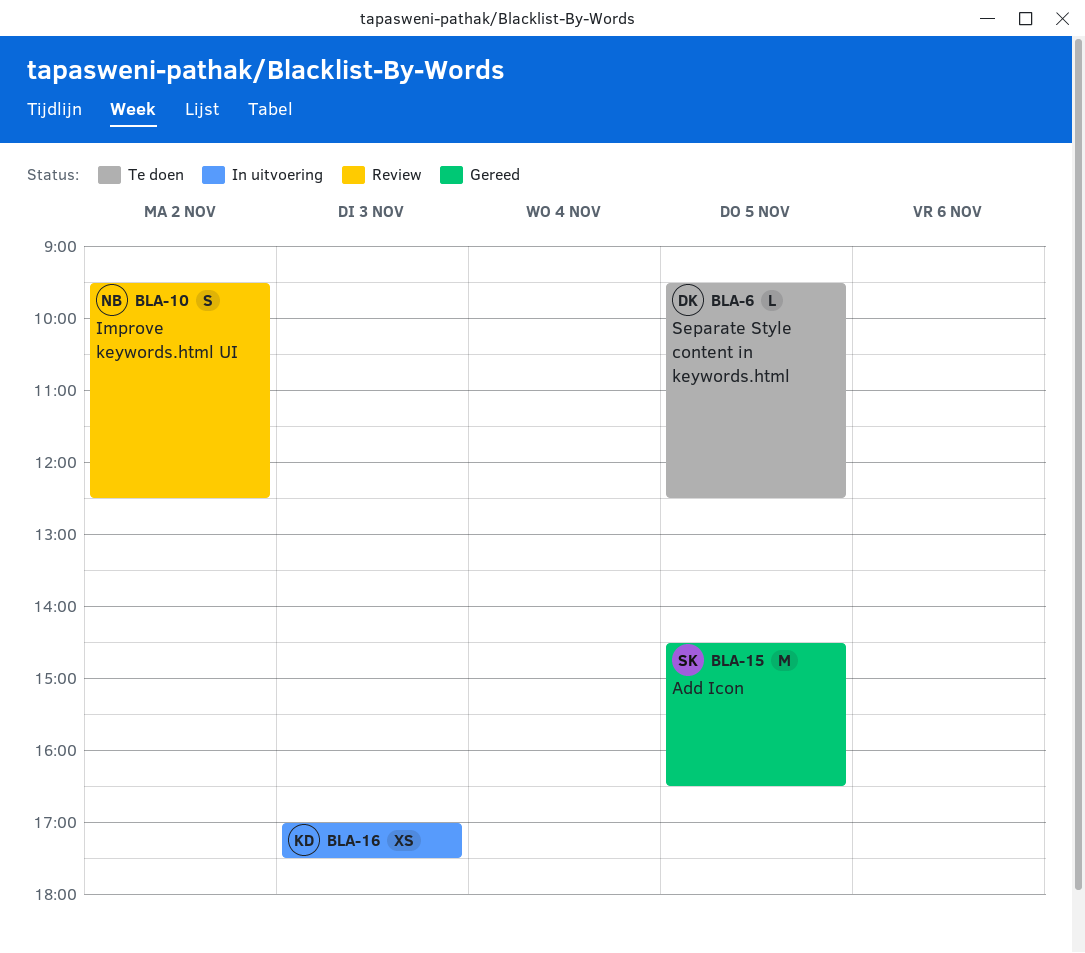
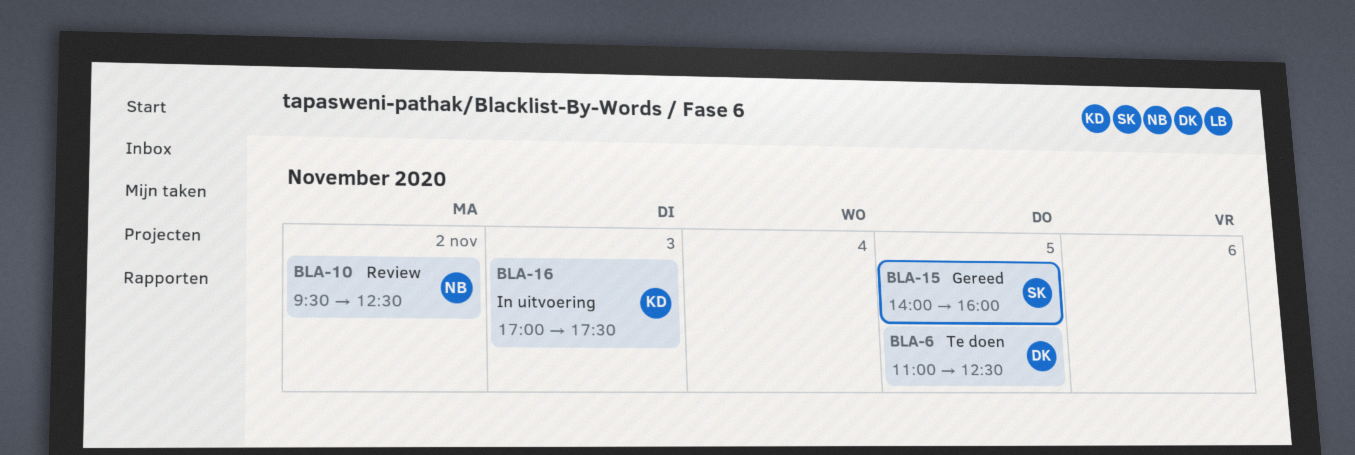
BLA-6, begins: 09:30 -> 11:00
BLA-15, begins: 14:30 -> 14:00
BLA-15, ends: 16:30 -> 16:00

